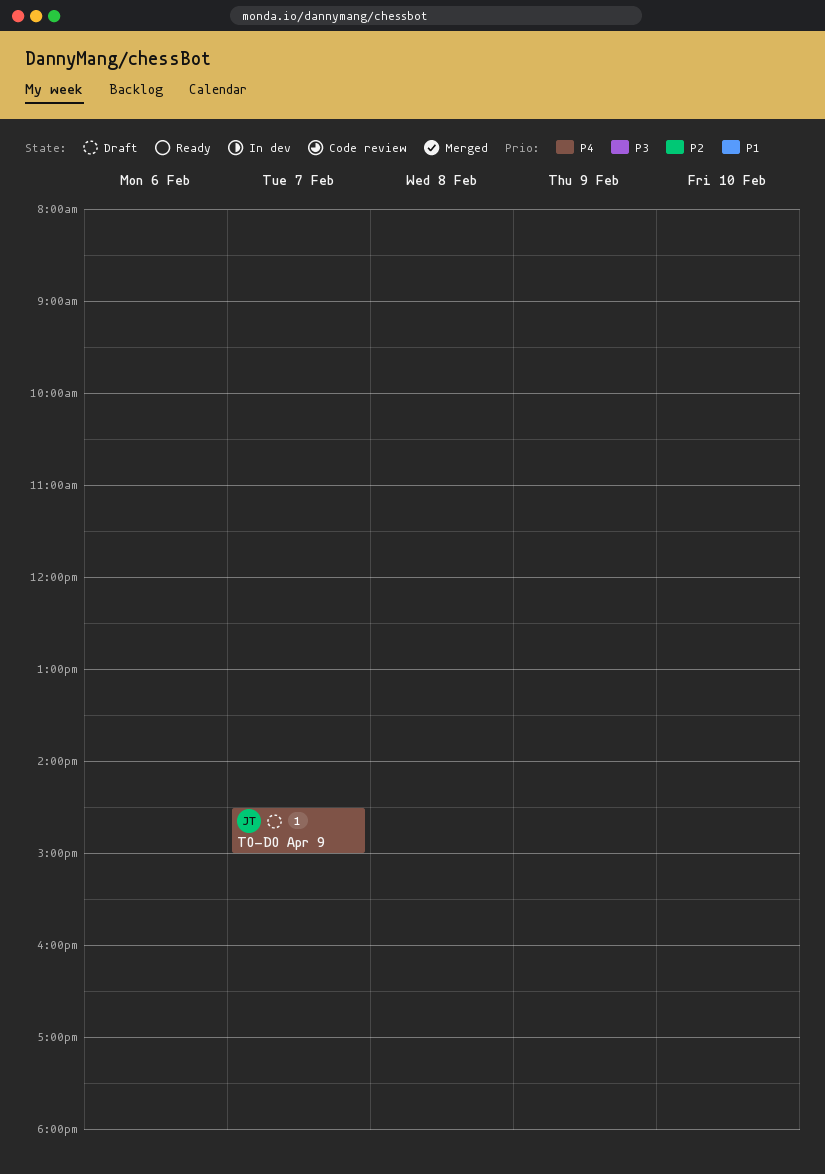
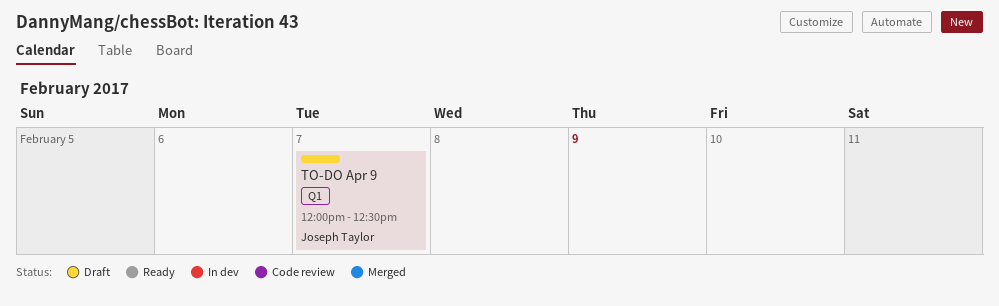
TO-DO Apr 9, begins: 14:30 -> 12:00
TO-DO Apr 9, ends: 15:00 -> 12:30

